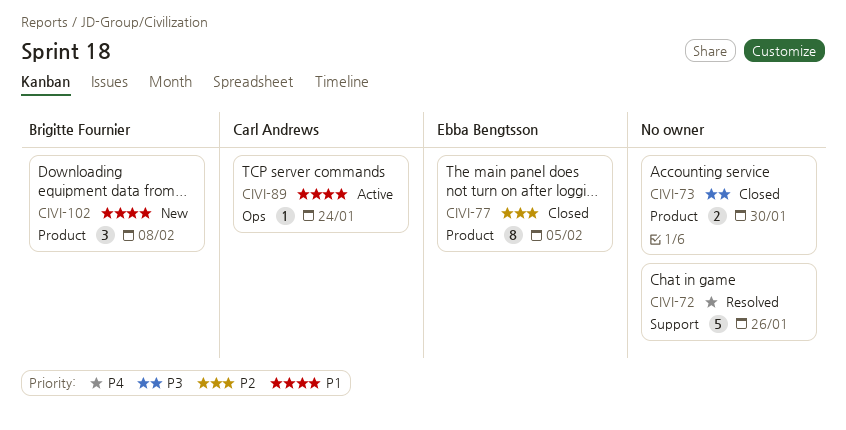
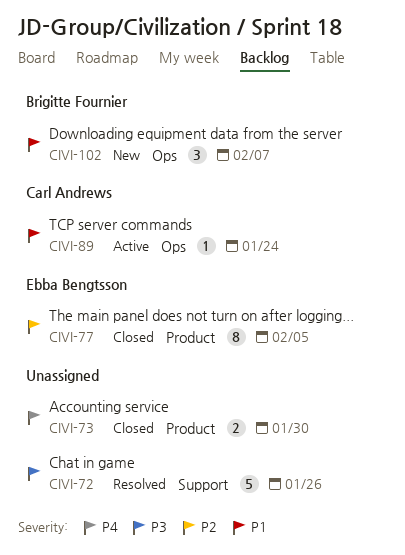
CIVI-72, priority: P4 -> P3
CIVI-73, priority: P3 -> P4
CIVI-102, label: Product -> Ops
CIVI-102, due: Feb 8 -> Feb 7

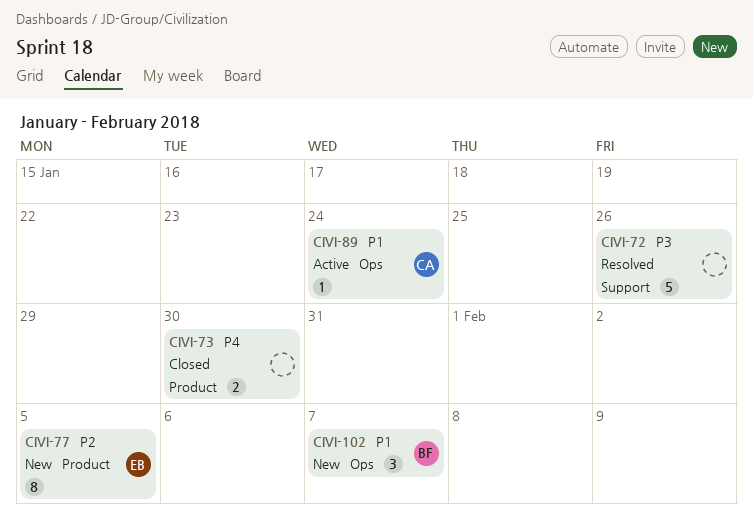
CIVI-77, status: Closed -> New

